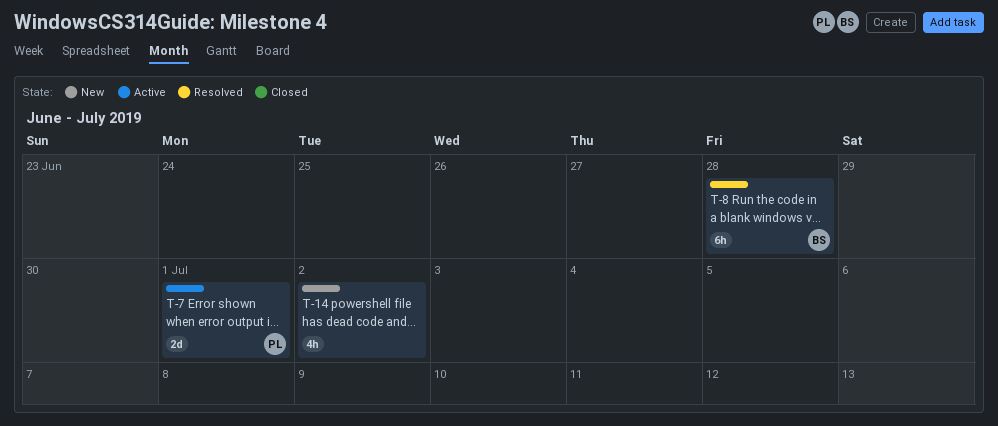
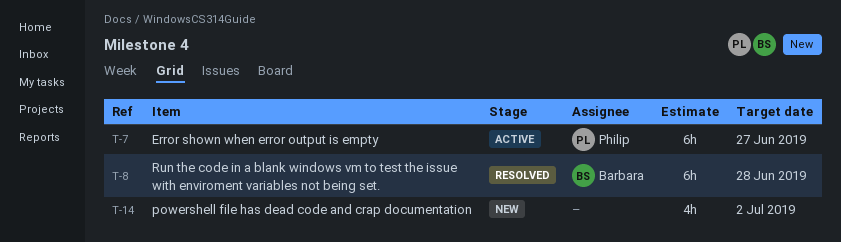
T-7, estimate: 2d -> 6h
T-7, due: Jul 1 -> Jun 27

